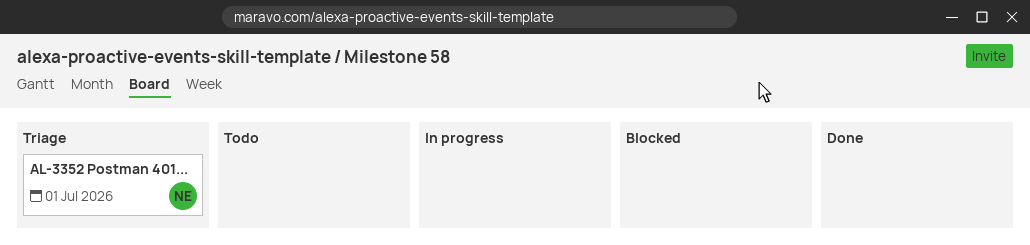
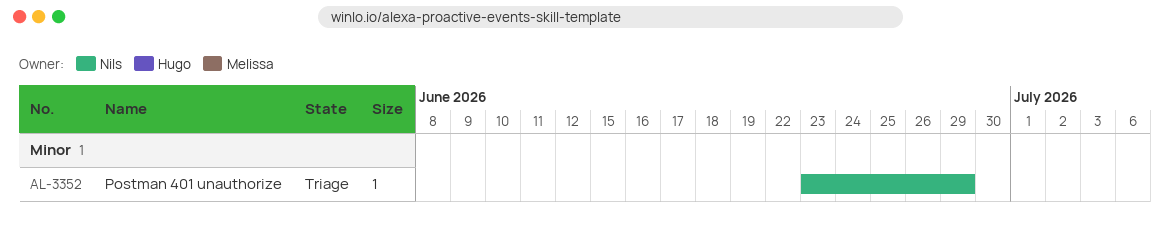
AL-3352, due: Jul 1 -> Jun 29

